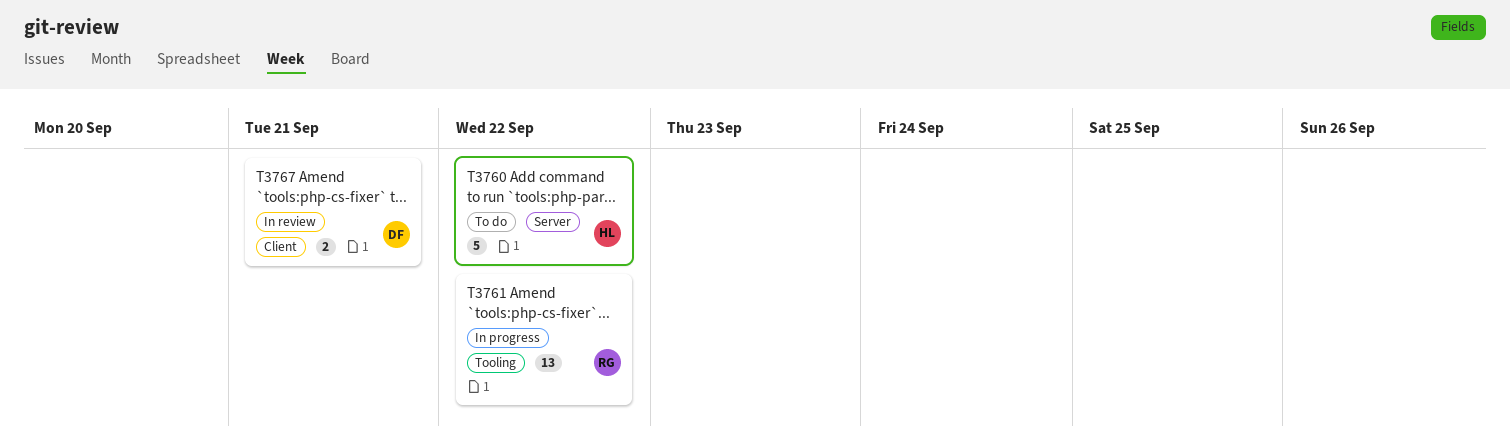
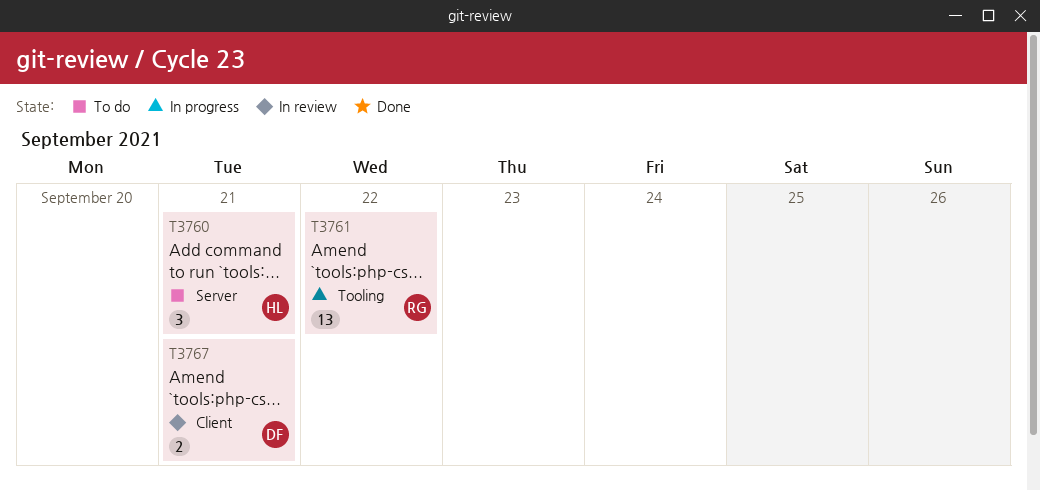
T3760, estimate: 5 -> 3
T3760, due: Sep 22 -> Sep 21

